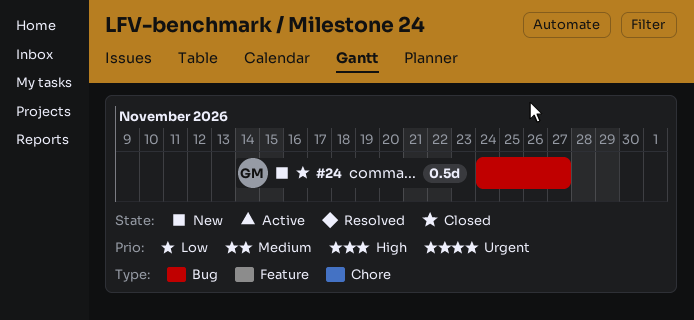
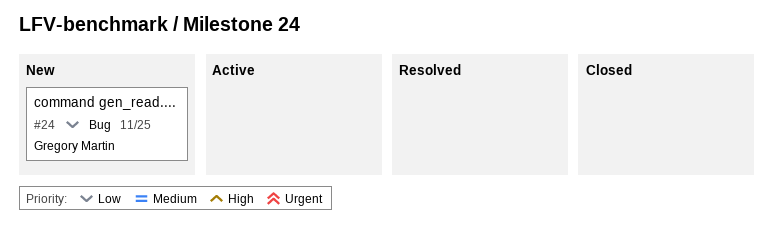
#24, due: Nov 27 -> Nov 25

